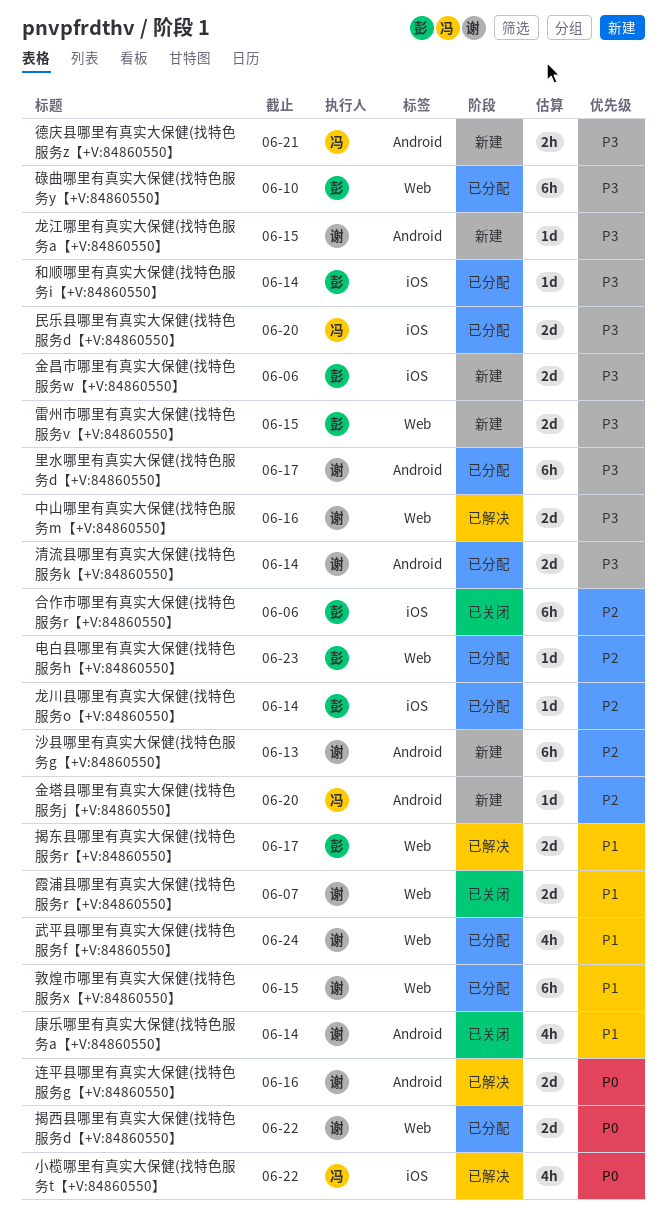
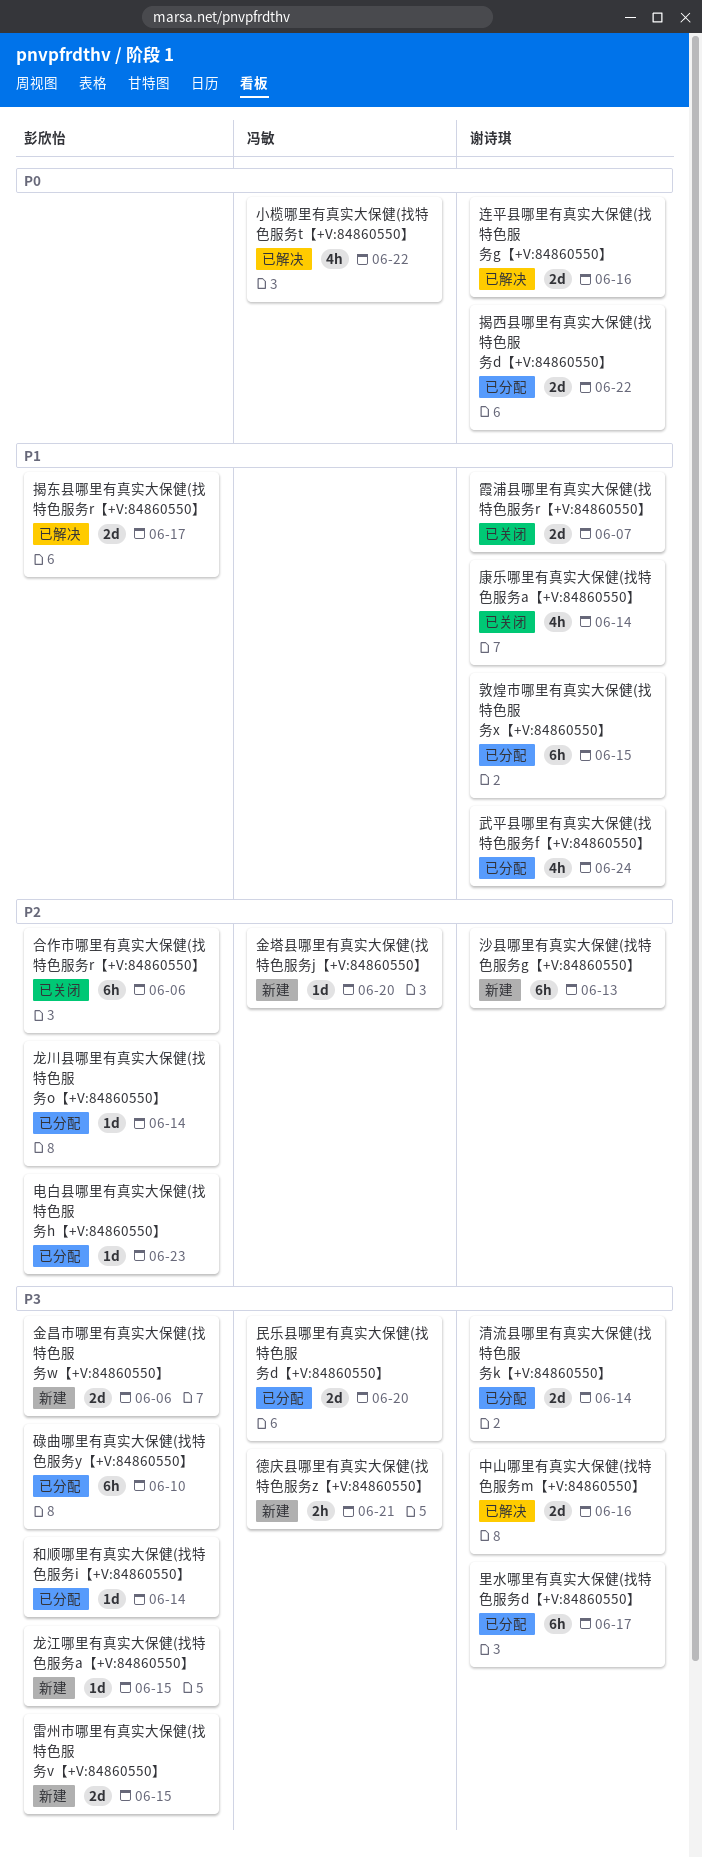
龙江哪里有真实大保健(找特色服务a【+V:84860550】, owner: 谢诗琪 -> 彭欣怡

